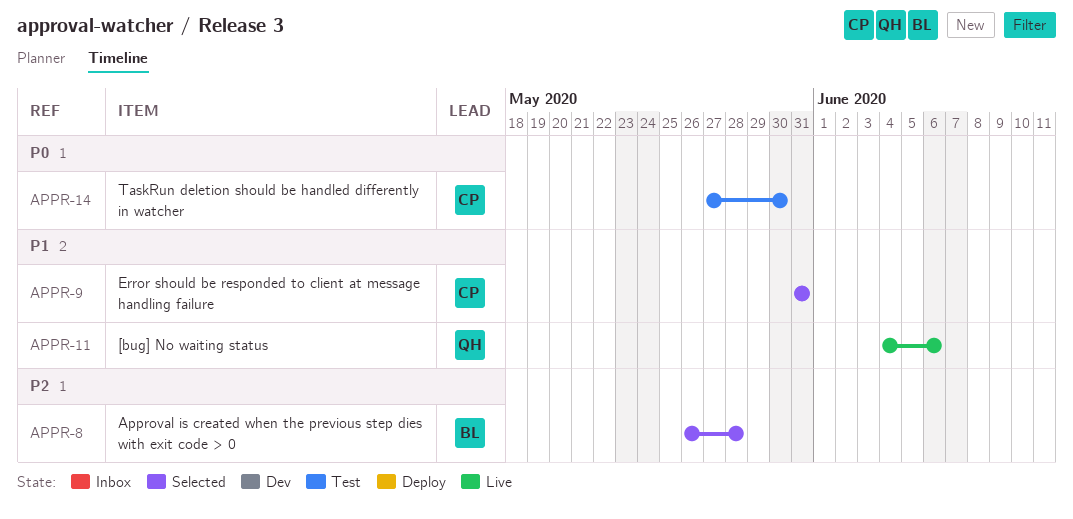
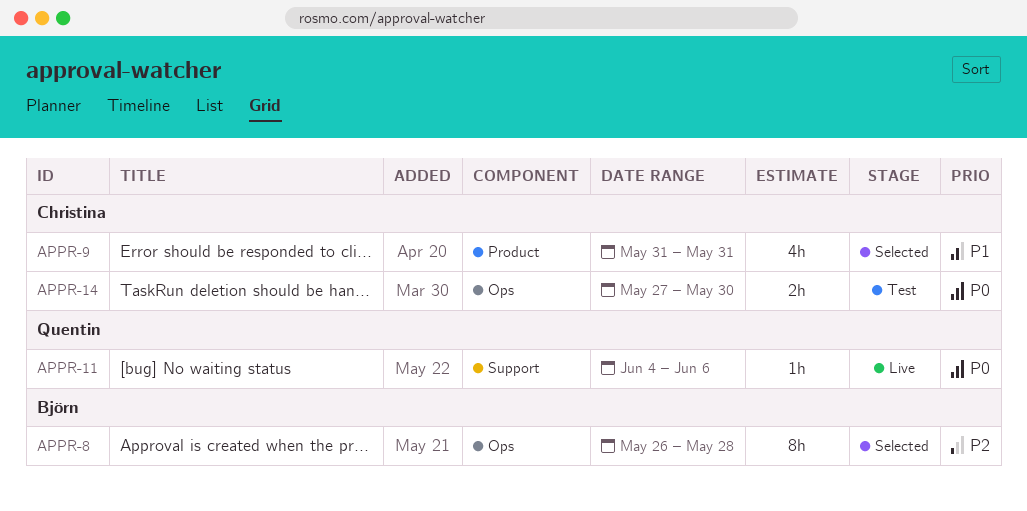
APPR-11, priority: P1 -> P0

